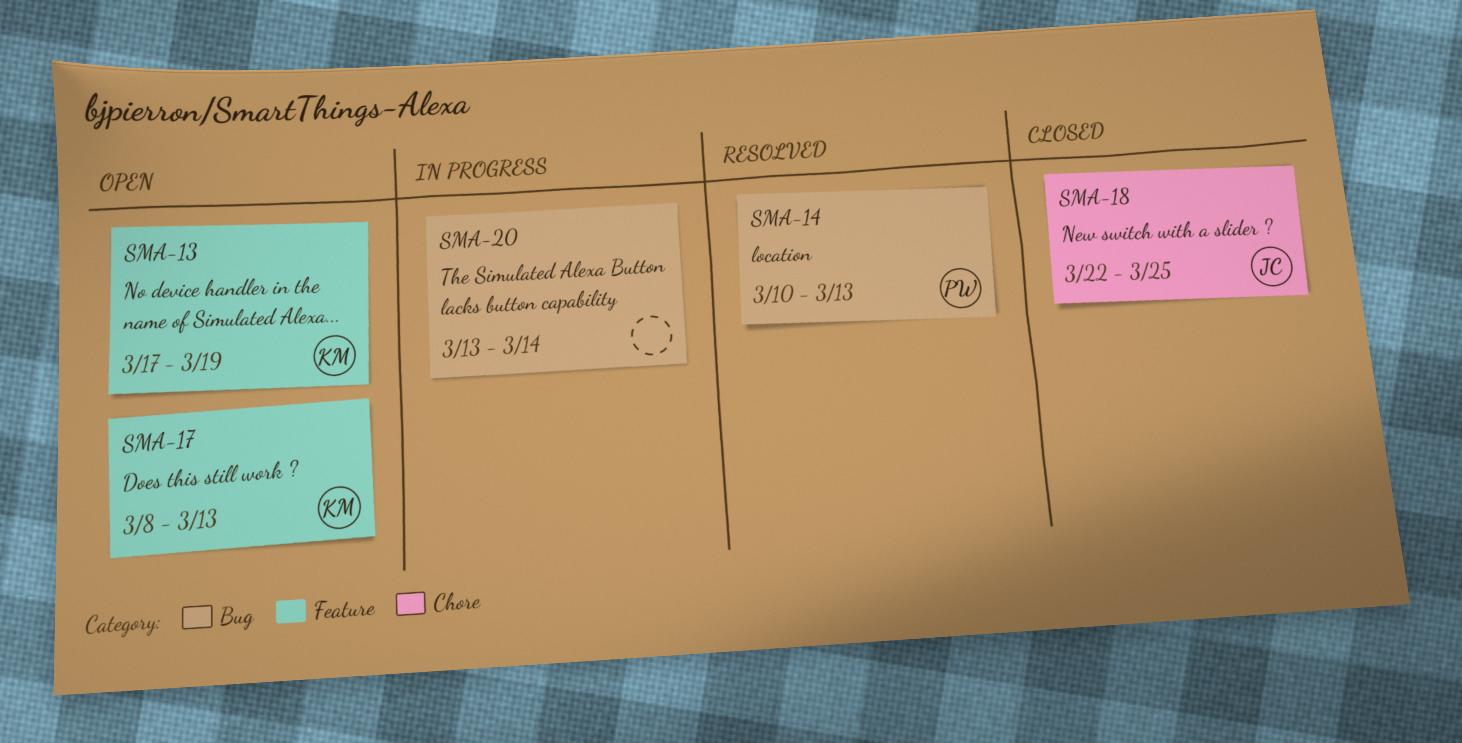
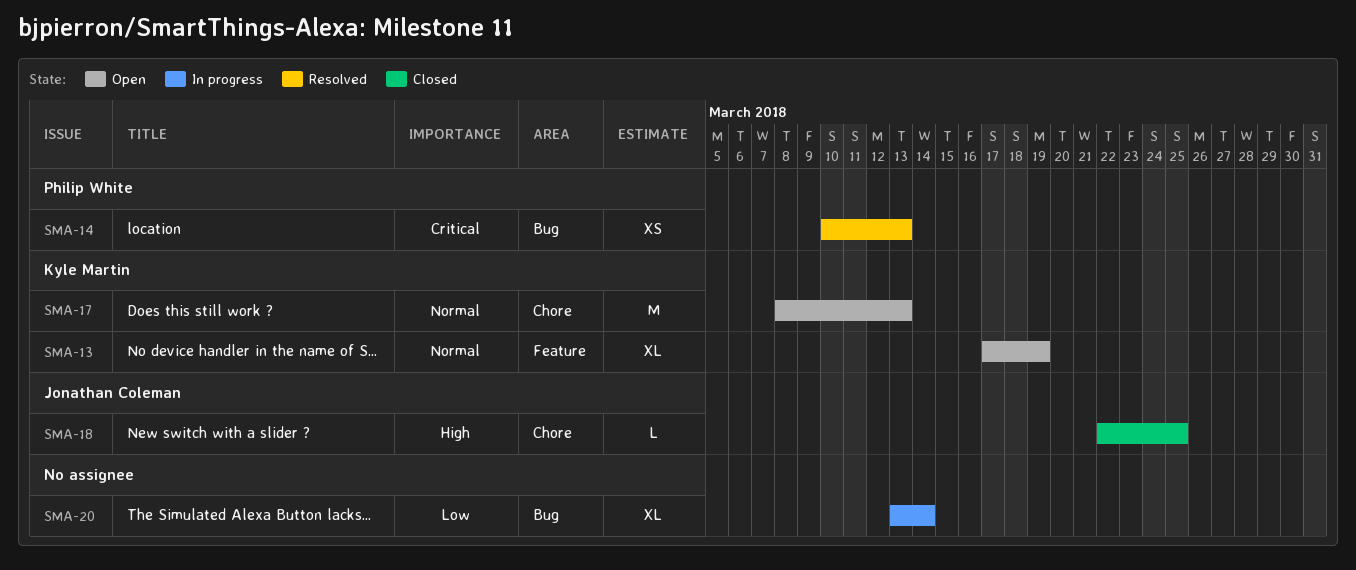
SMA-17, label: Feature -> Chore

